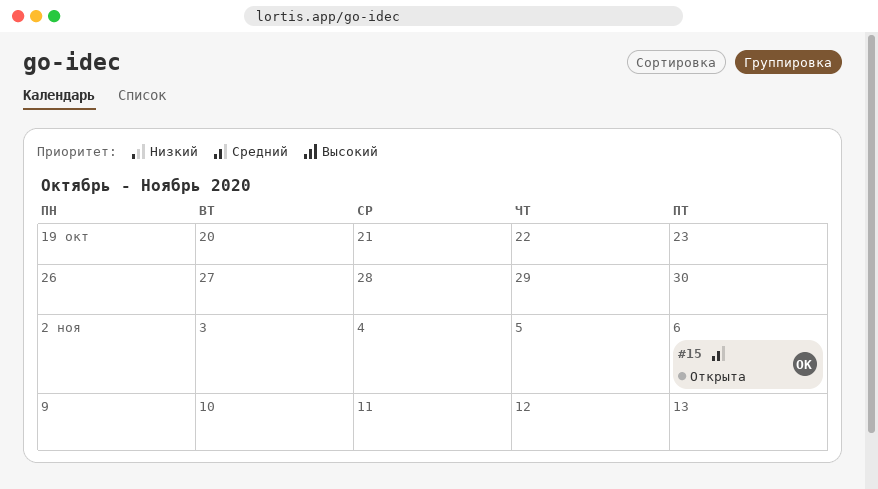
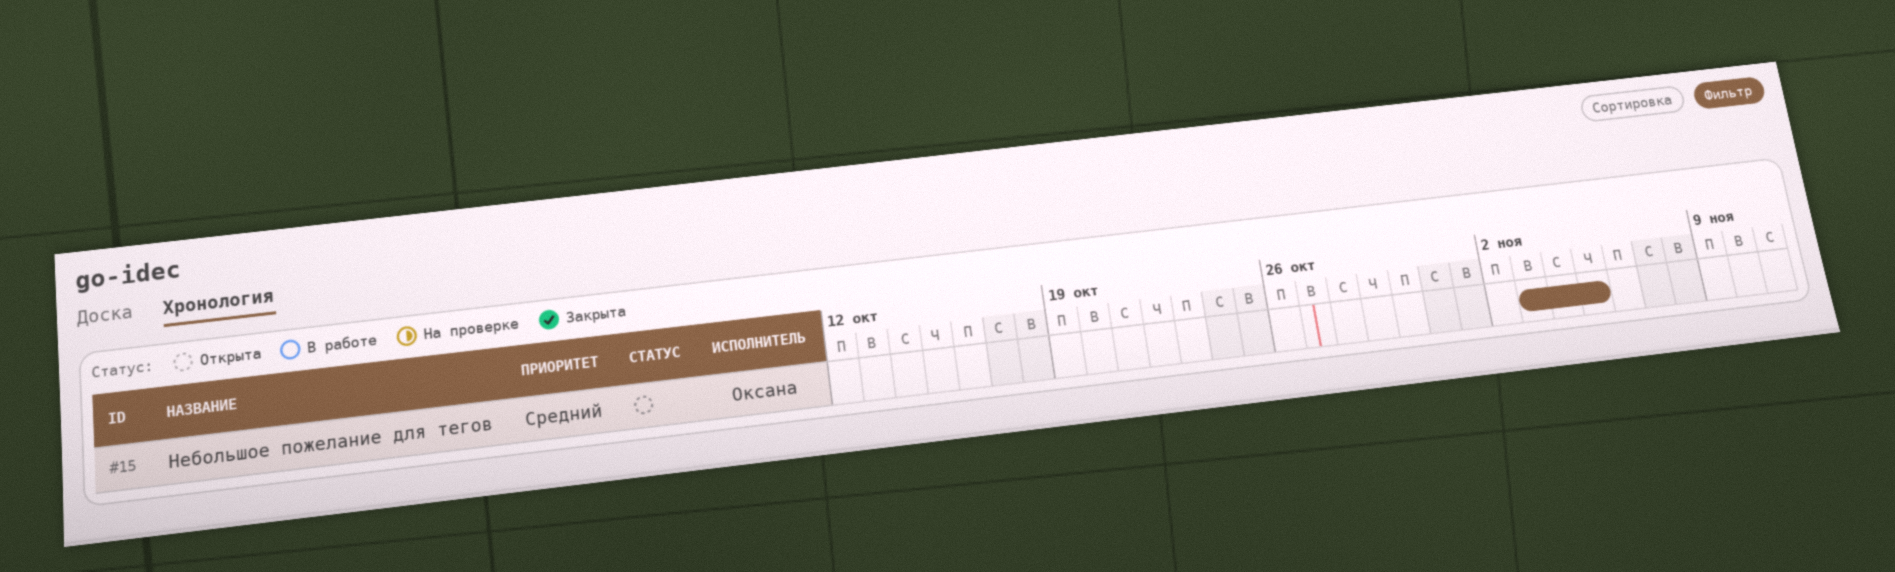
#15, due: Nov 6 -> Nov 5

